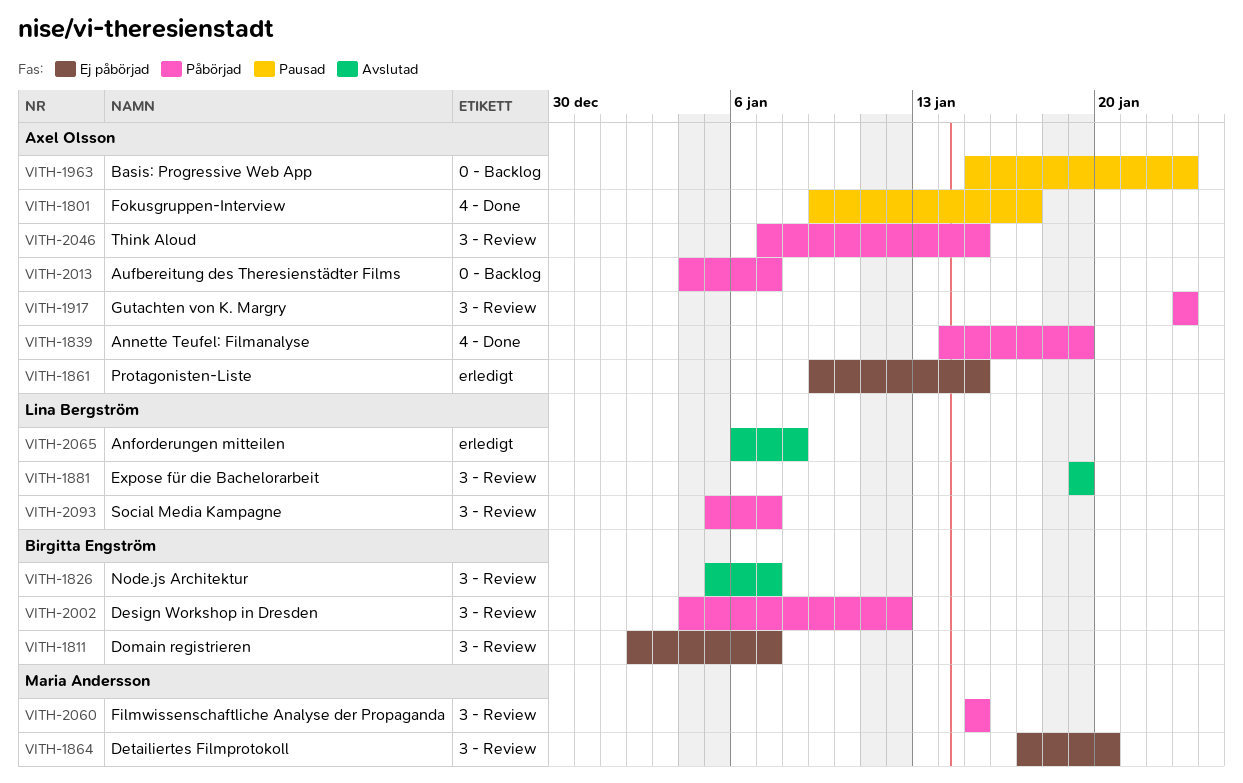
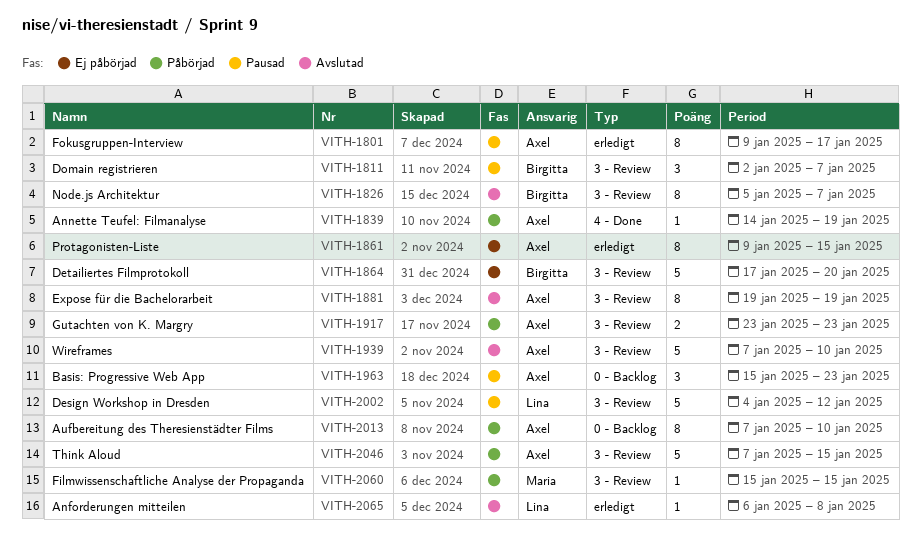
VITH-1801, label: 4 - Done -> erledigt
VITH-1811, status: Ej påbörjad -> Pausad
VITH-1864, owner: Maria Andersson -> Birgitta Engström
VITH-1881, owner: Lina Bergström -> Axel Olsson
VITH-1939: none -> present
VITH-2002, status: Påbörjad -> Pausad
VITH-2002, owner: Birgitta Engström -> Lina Bergström
VITH-2013, start: Jan 4 -> Jan 7
VITH-2013, due: Jan 7 -> Jan 10
VITH-2093: present -> none

